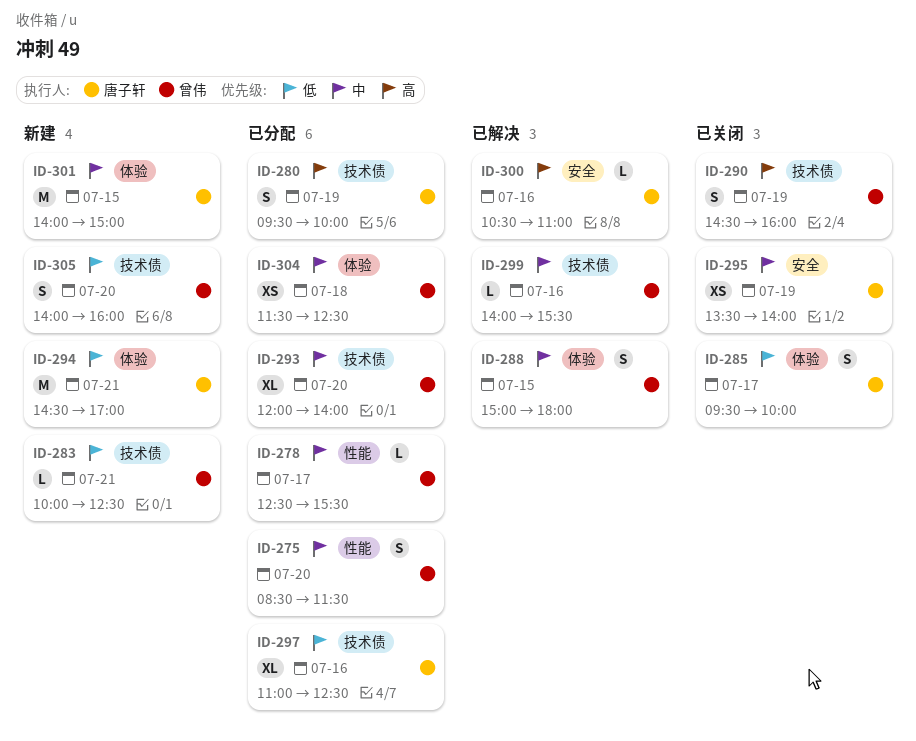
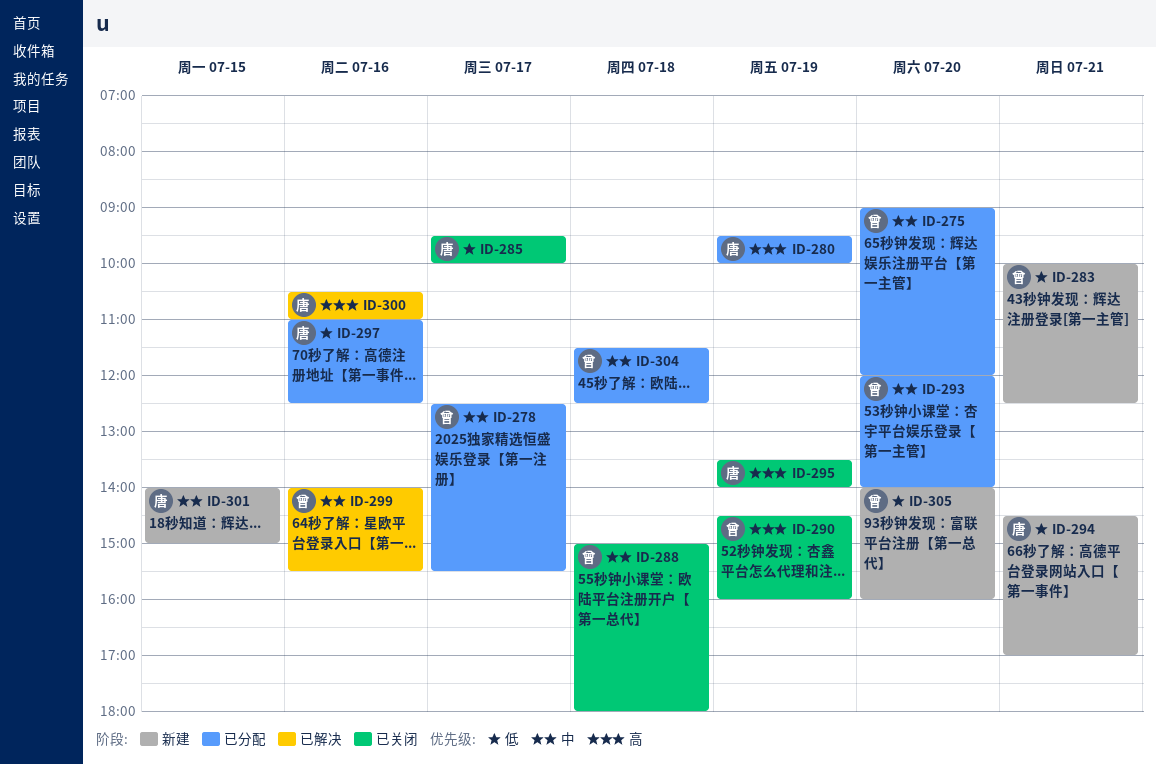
ID-275, begins: 08:30 -> 09:00
ID-275, ends: 11:30 -> 12:00
ID-288, status: 已解决 -> 已关闭
ID-288, day: Jul 15 -> Jul 18
ID-295, priority: 中 -> 高

